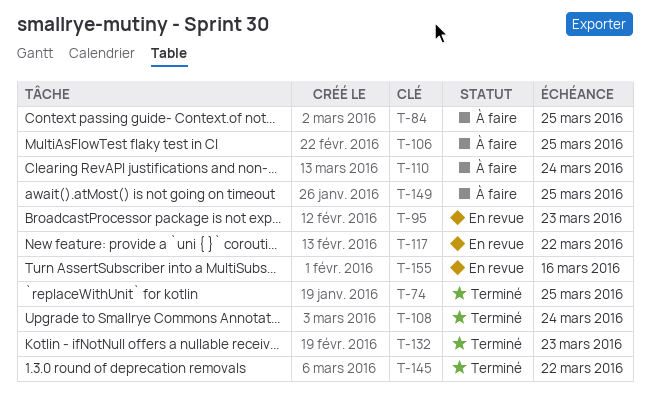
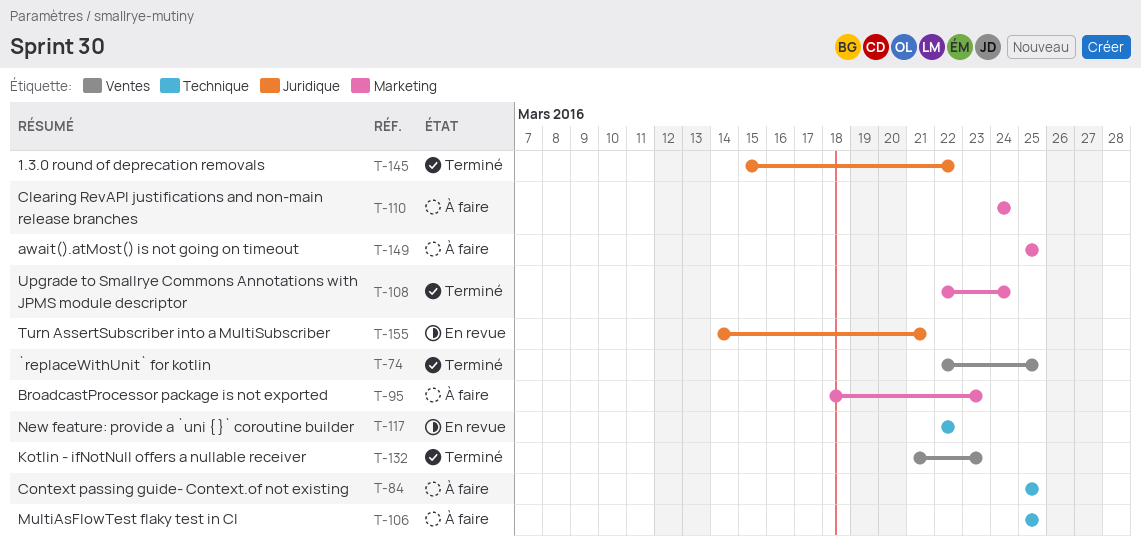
T-95, status: En revue -> À faire
T-155, due: Mar 16 -> Mar 21

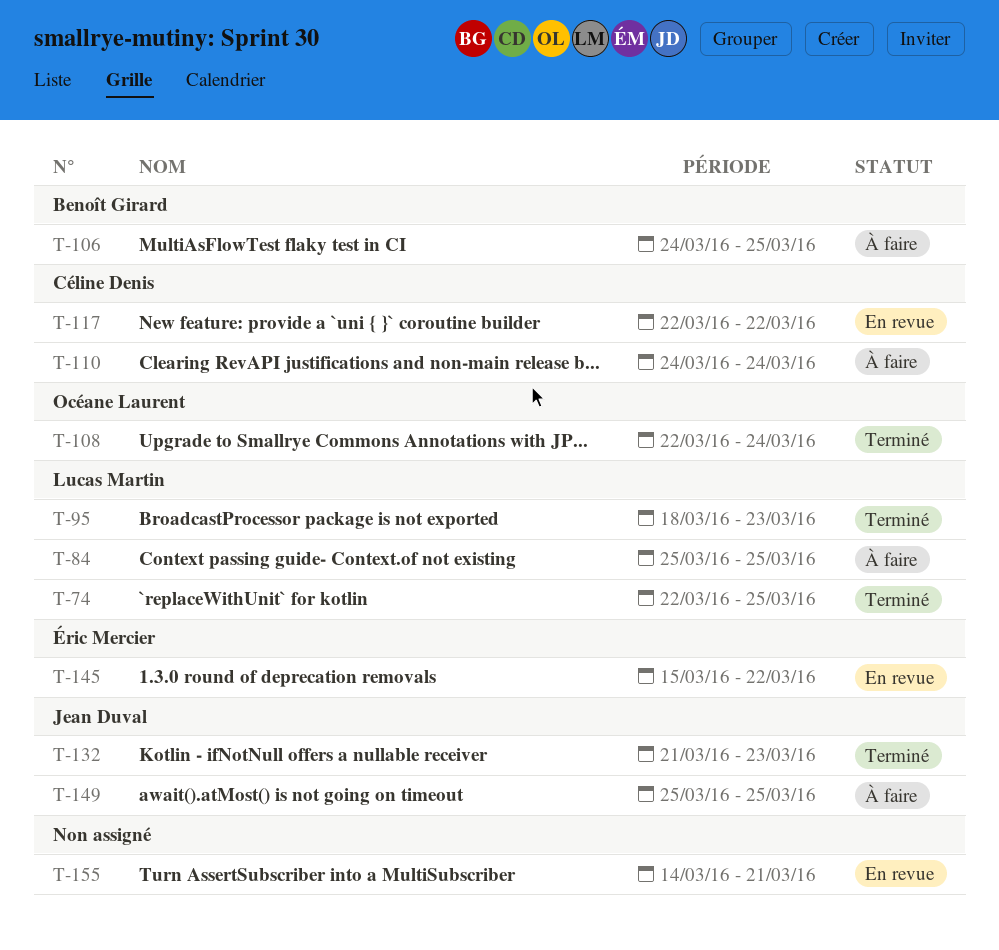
T-95, status: À faire -> Terminé
T-106, start: Mar 25 -> Mar 24
T-145, status: Terminé -> En revue

